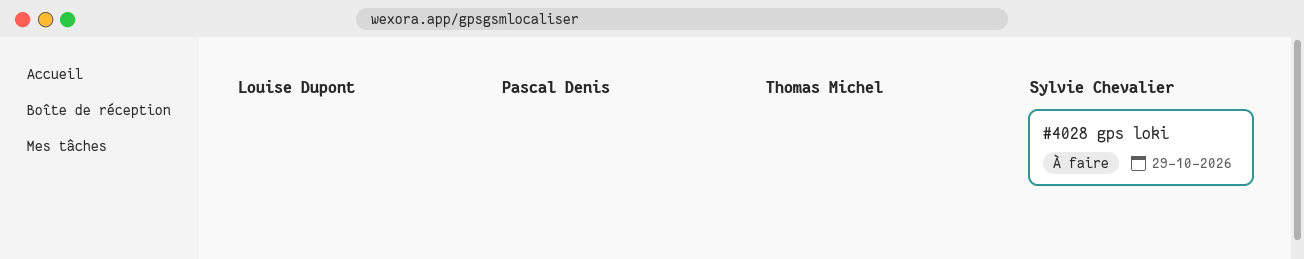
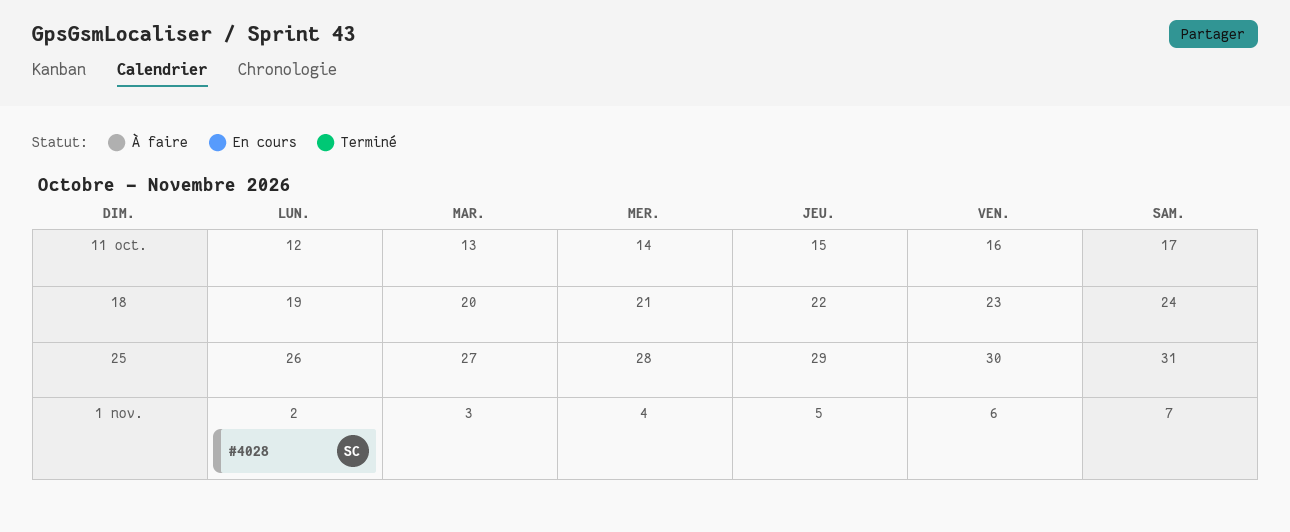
#4028, due: Oct 29 -> Nov 2

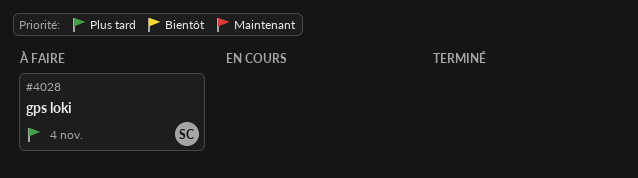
#4028, due: Nov 2 -> Nov 4

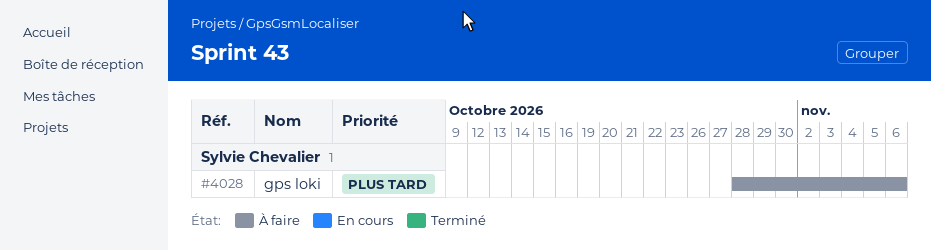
#4028, due: Nov 4 -> Nov 6

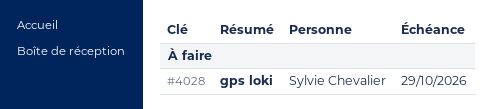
#4028, due: Nov 6 -> Oct 29

